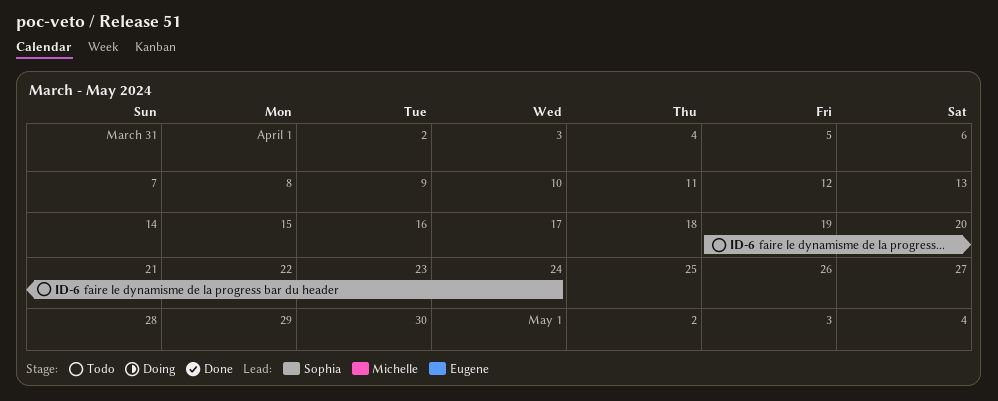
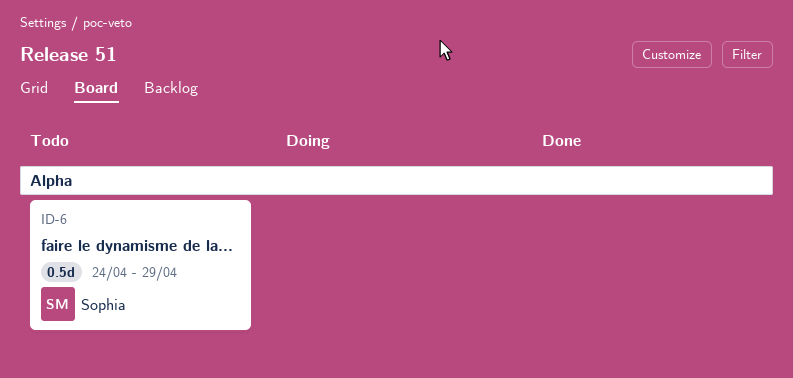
ID-6, start: Apr 19 -> Apr 24
ID-6, due: Apr 24 -> Apr 29

